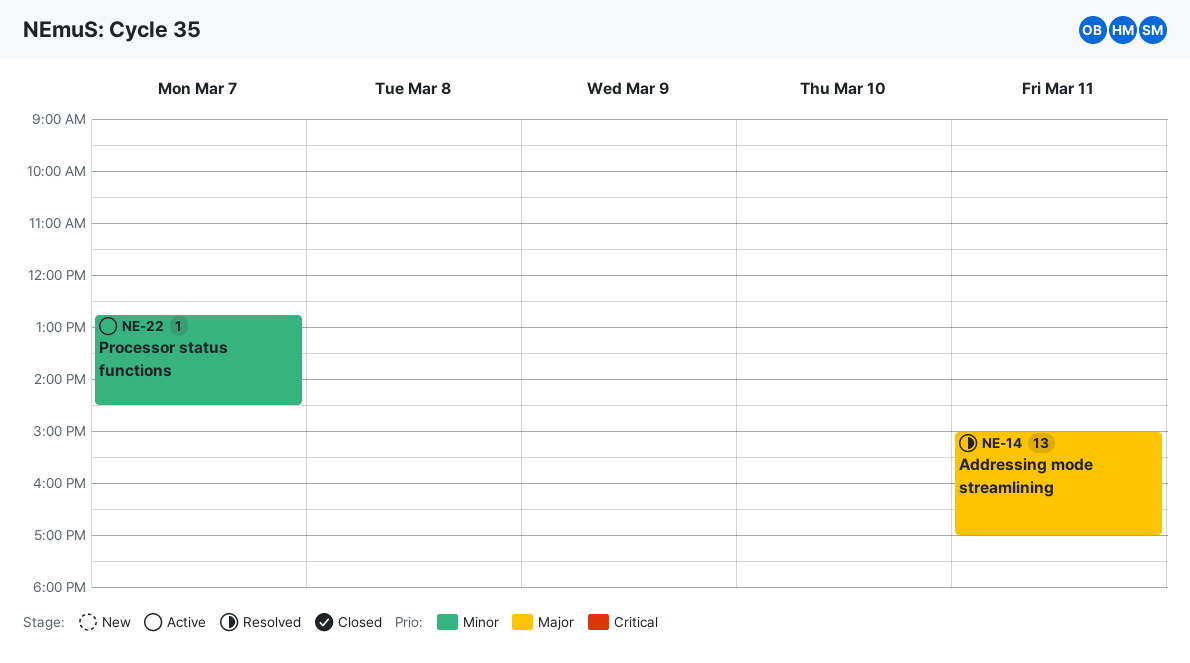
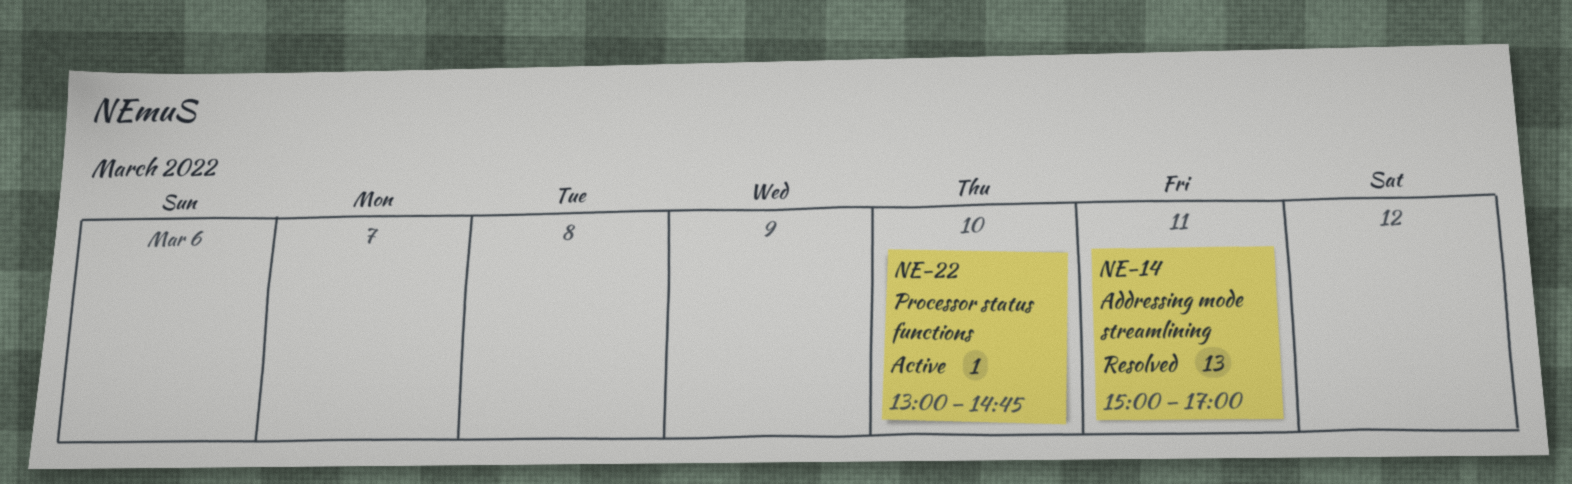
NE-22, day: Mar 7 -> Mar 10
NE-22, begins: 12:45 -> 13:00
NE-22, ends: 14:30 -> 14:45

